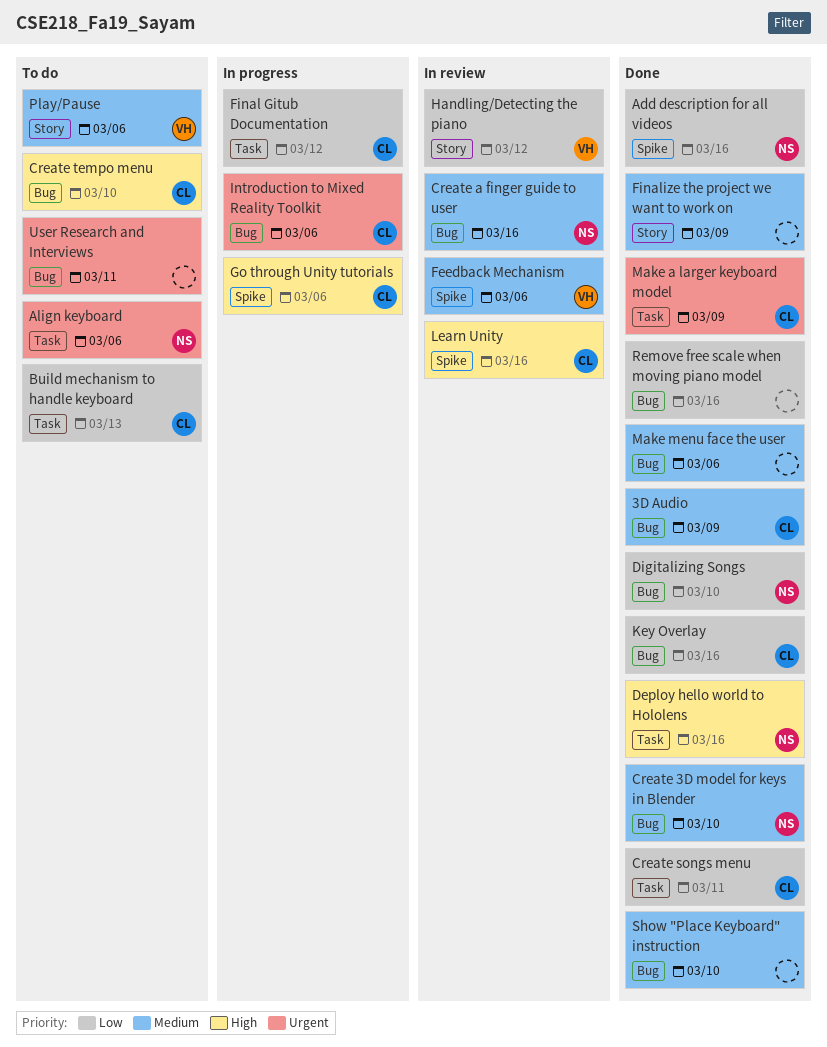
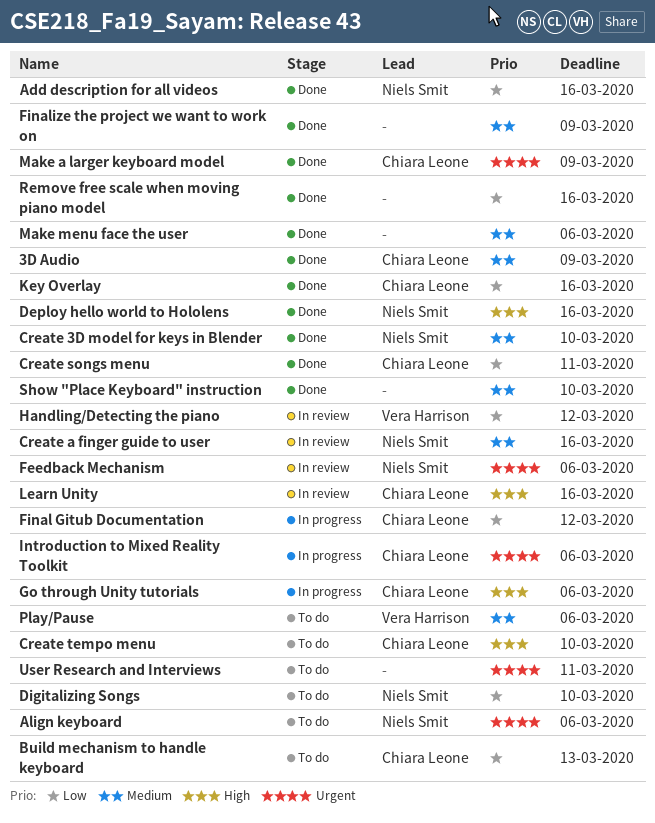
Digitalizing Songs, status: Done -> To do
Feedback Mechanism, owner: Vera Harrison -> Niels Smit
Feedback Mechanism, priority: Medium -> Urgent

